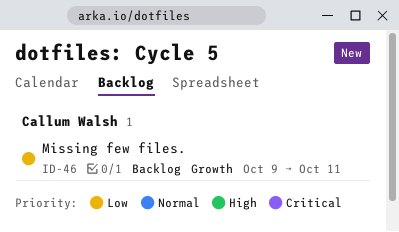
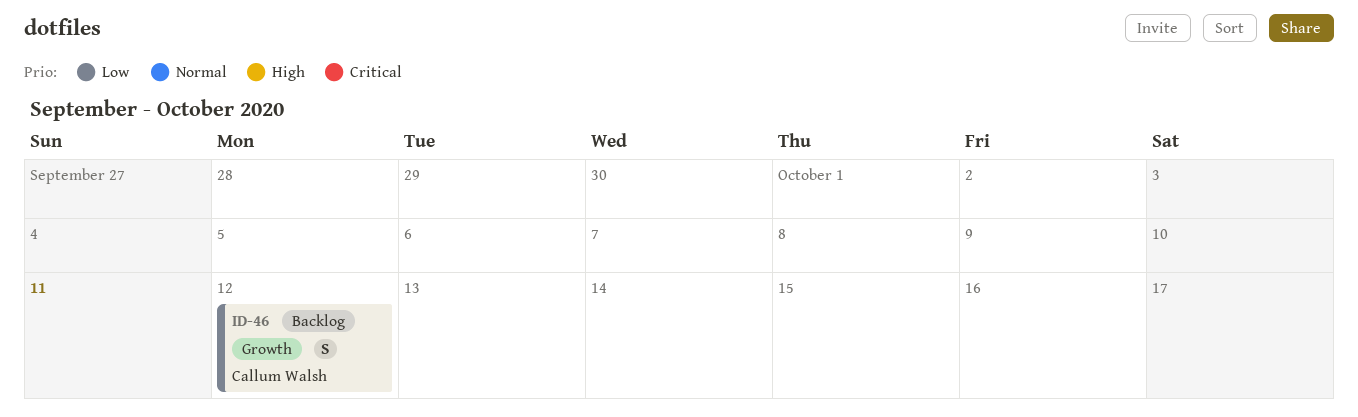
ID-46, due: Oct 11 -> Oct 12

